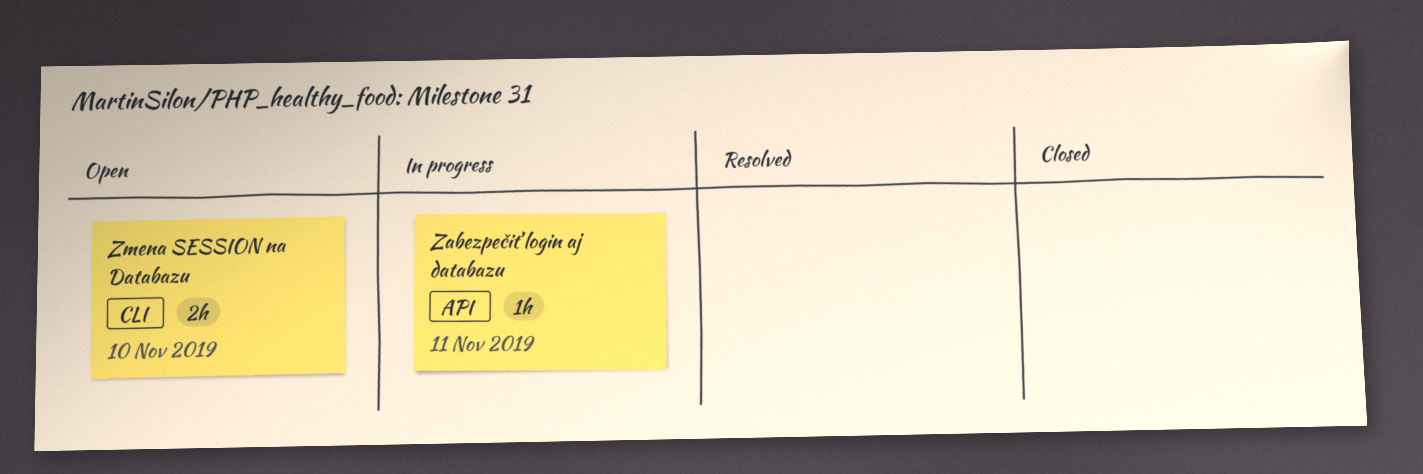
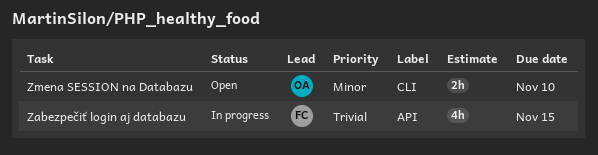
Zabezpečiť login aj databazu, estimate: 1h -> 4h
Zabezpečiť login aj databazu, due: Nov 11 -> Nov 15

